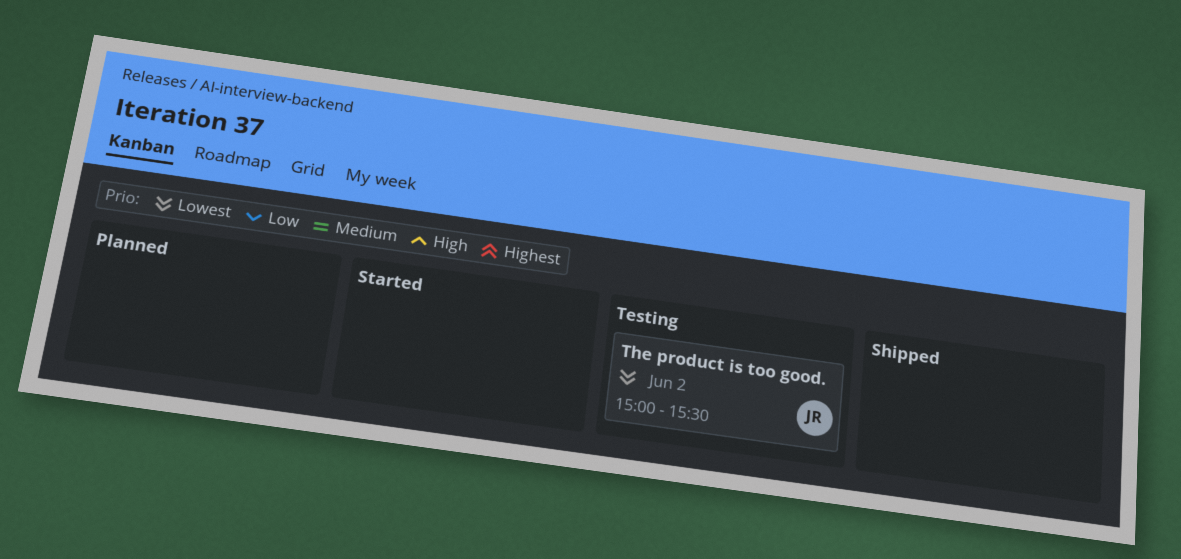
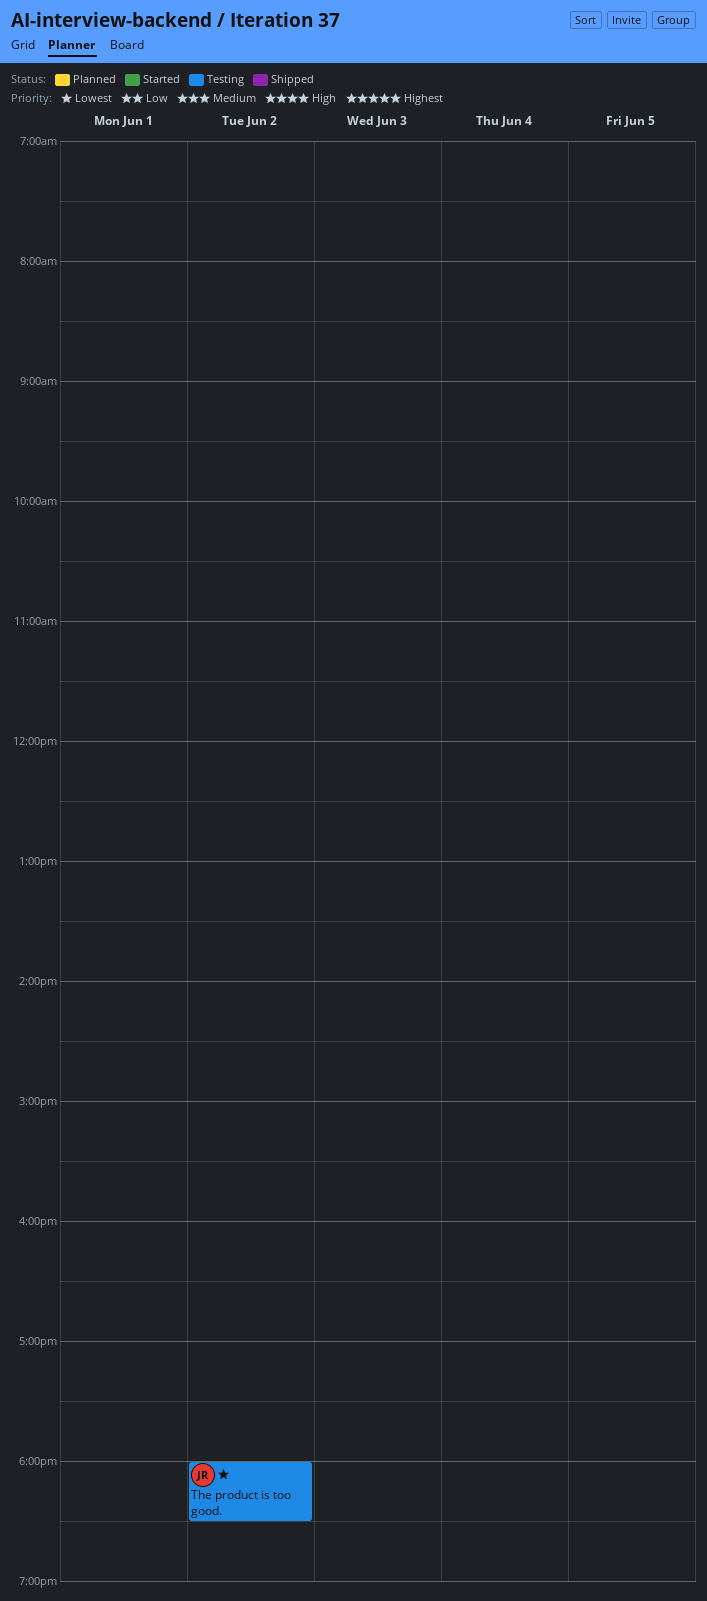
The product is too good., begins: 15:00 -> 18:00
The product is too good., ends: 15:30 -> 18:30

